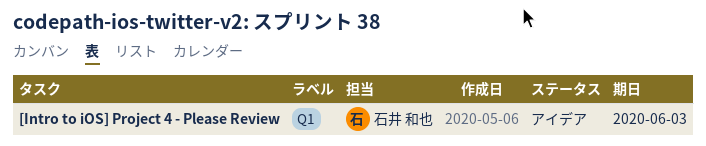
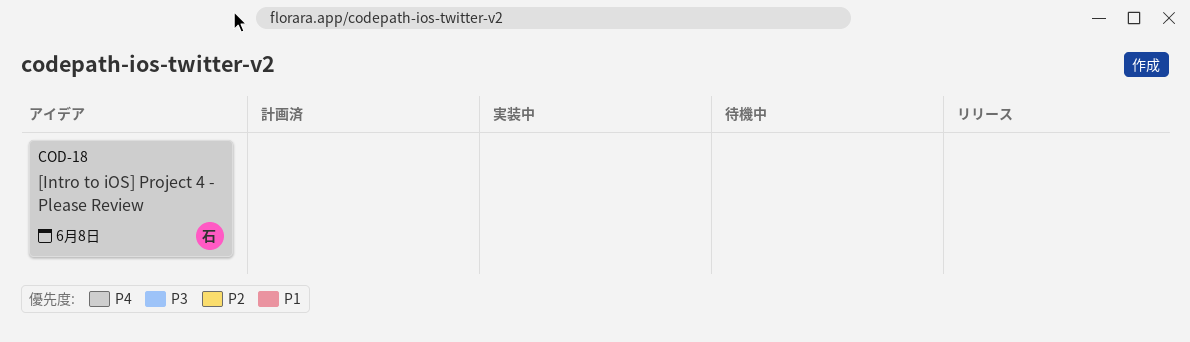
[Intro to iOS] Project 4 - Please Review, due: Jun 3 -> Jun 8

